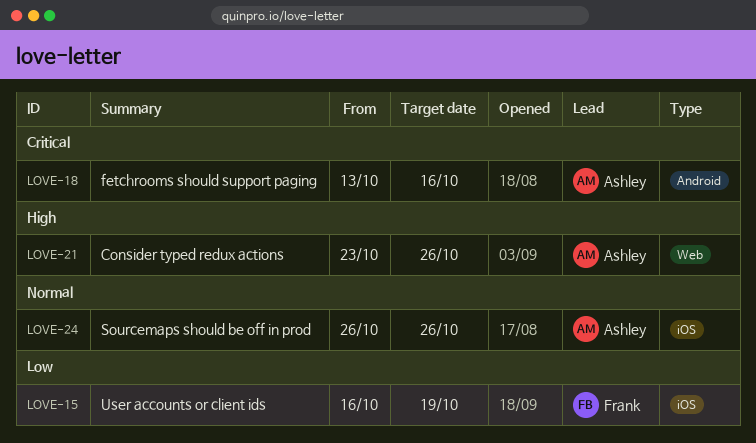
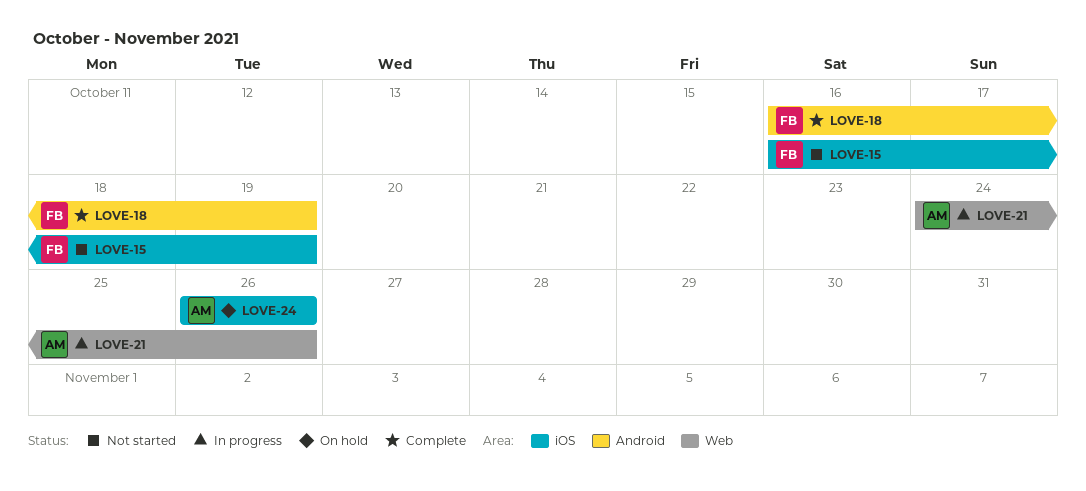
LOVE-18, owner: Ashley -> Frank
LOVE-18, start: Oct 13 -> Oct 16
LOVE-18, due: Oct 16 -> Oct 19
LOVE-21, start: Oct 23 -> Oct 24

